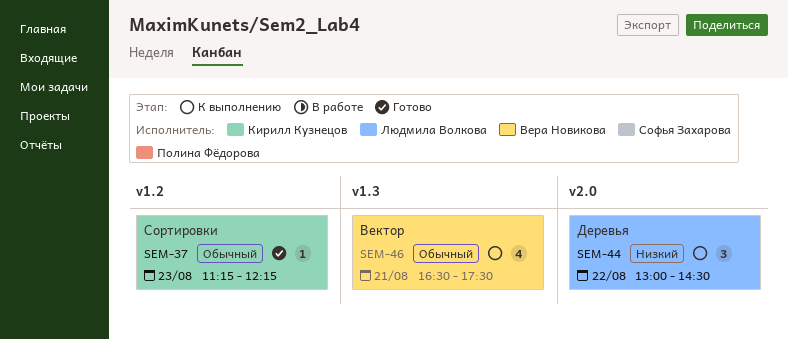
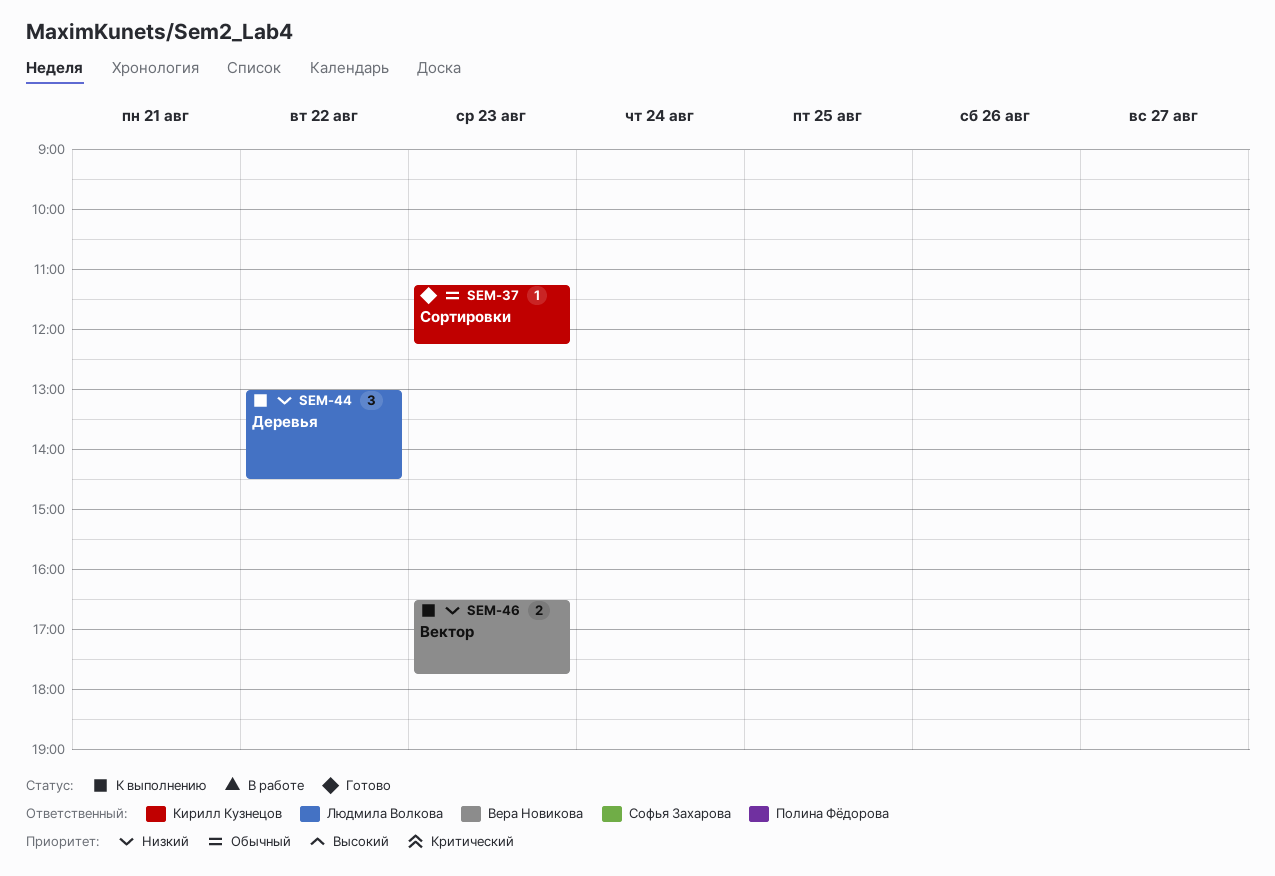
SEM-46, priority: Обычный -> Низкий
SEM-46, estimate: 4 -> 2
SEM-46, day: Aug 21 -> Aug 23
SEM-46, ends: 17:30 -> 17:45

